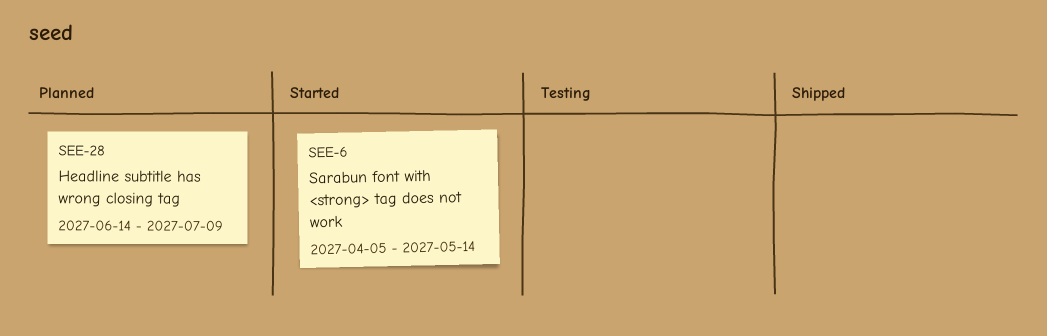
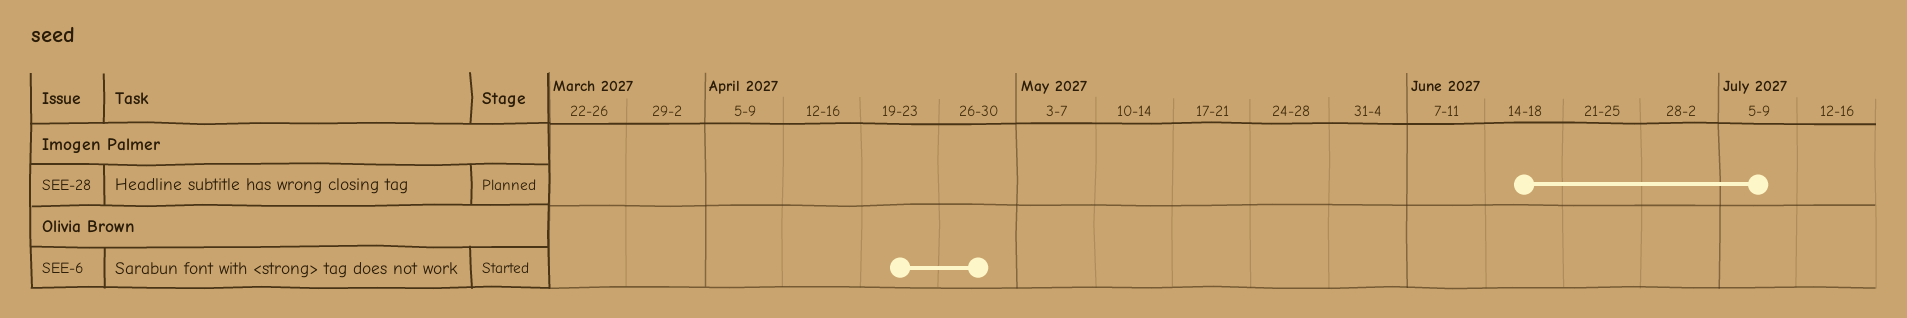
SEE-6, start: Apr 5 -> Apr 19
SEE-6, due: May 14 -> Apr 30

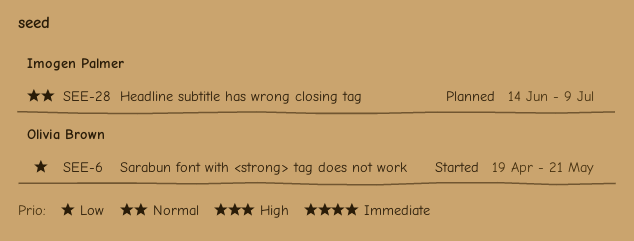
SEE-6, due: Apr 30 -> May 21

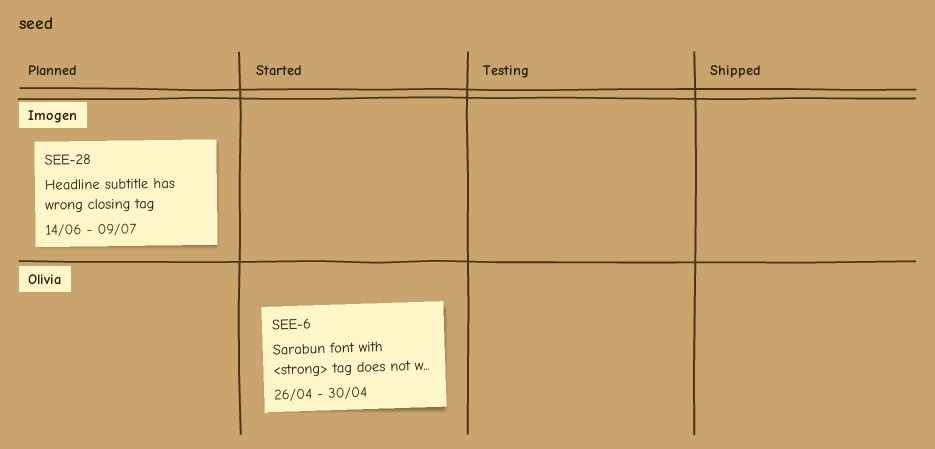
SEE-6, start: Apr 19 -> Apr 26
SEE-6, due: May 21 -> Apr 30

